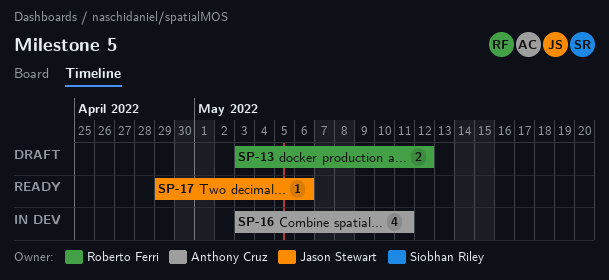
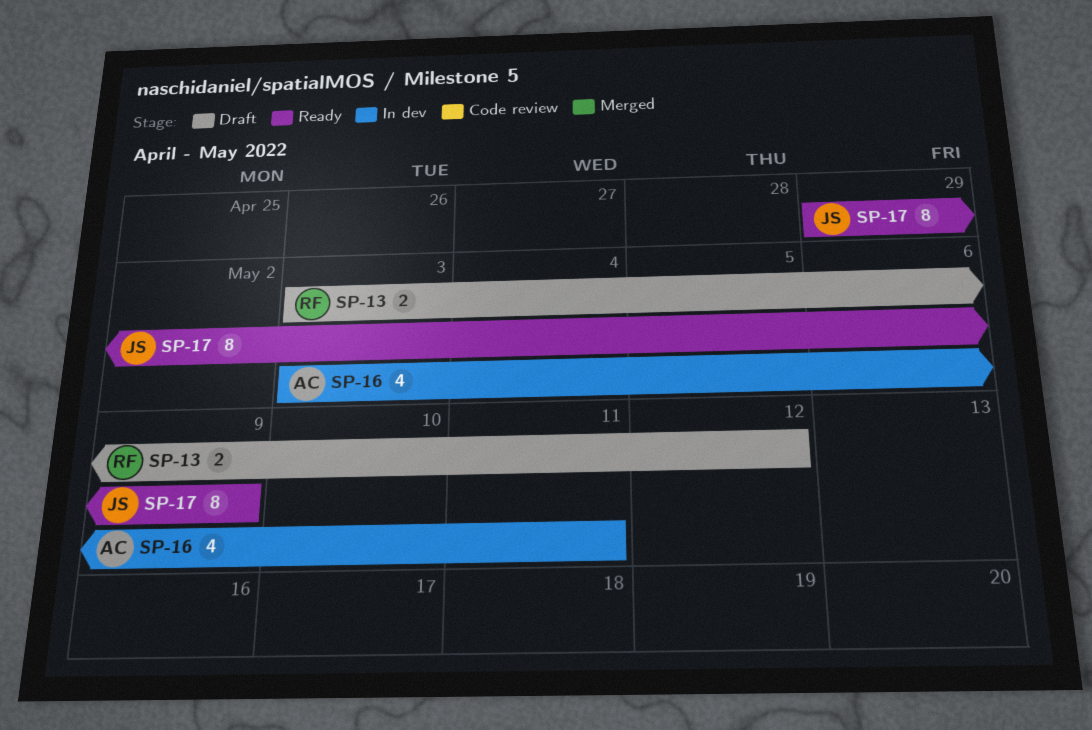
SP-17, estimate: 1 -> 8
SP-17, due: May 6 -> May 9

